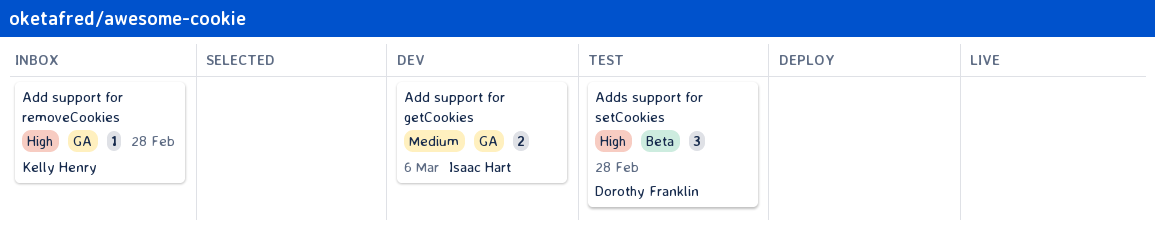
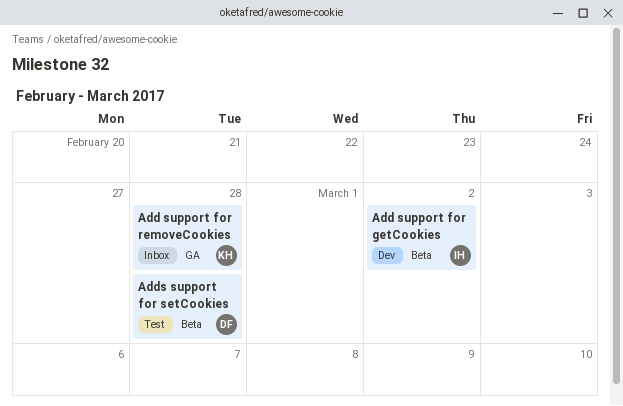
Add support for getCookies, label: GA -> Beta
Add support for getCookies, due: Mar 6 -> Mar 2

